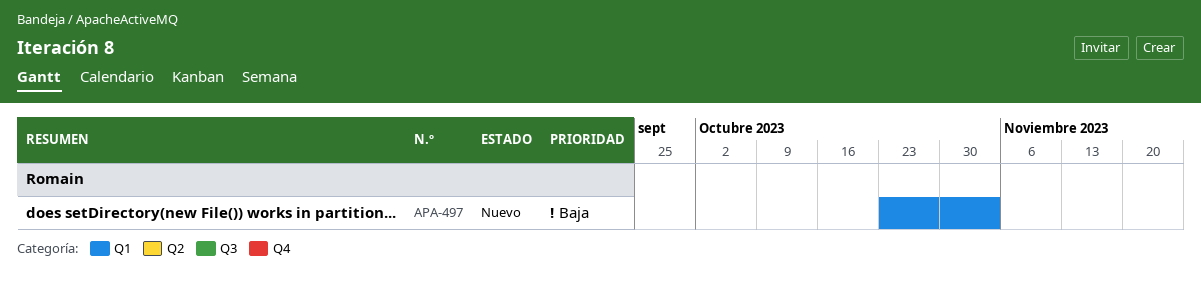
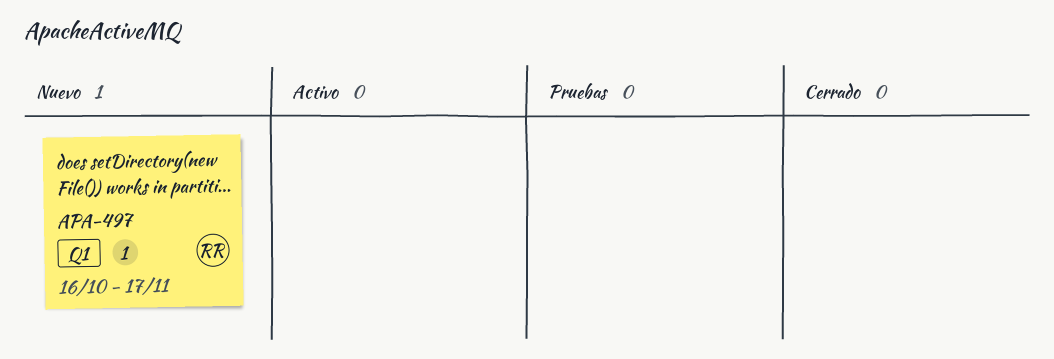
APA-497, start: Oct 23 -> Oct 16
APA-497, due: Nov 3 -> Nov 17

